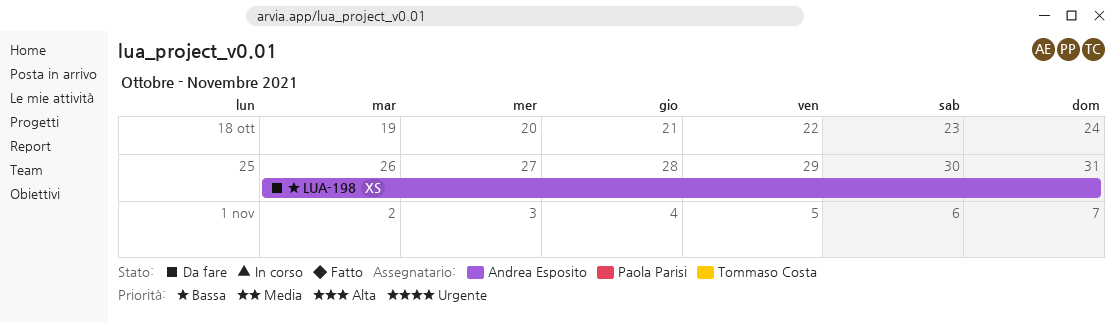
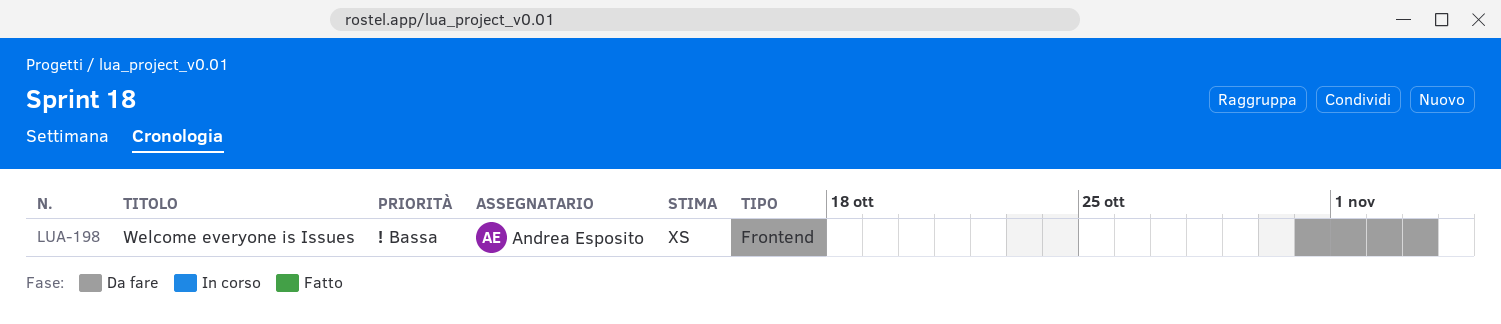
LUA-198, start: Oct 26 -> Oct 31
LUA-198, due: Oct 31 -> Nov 3

